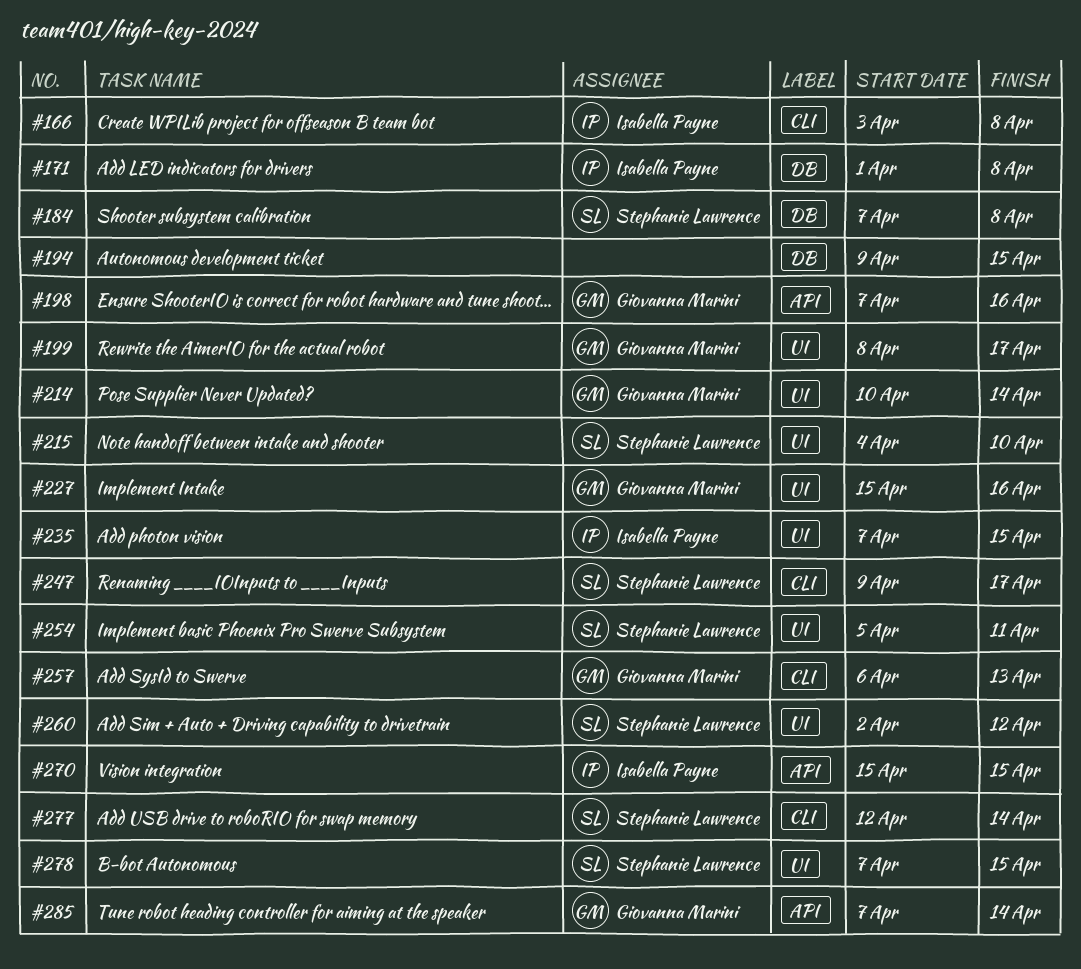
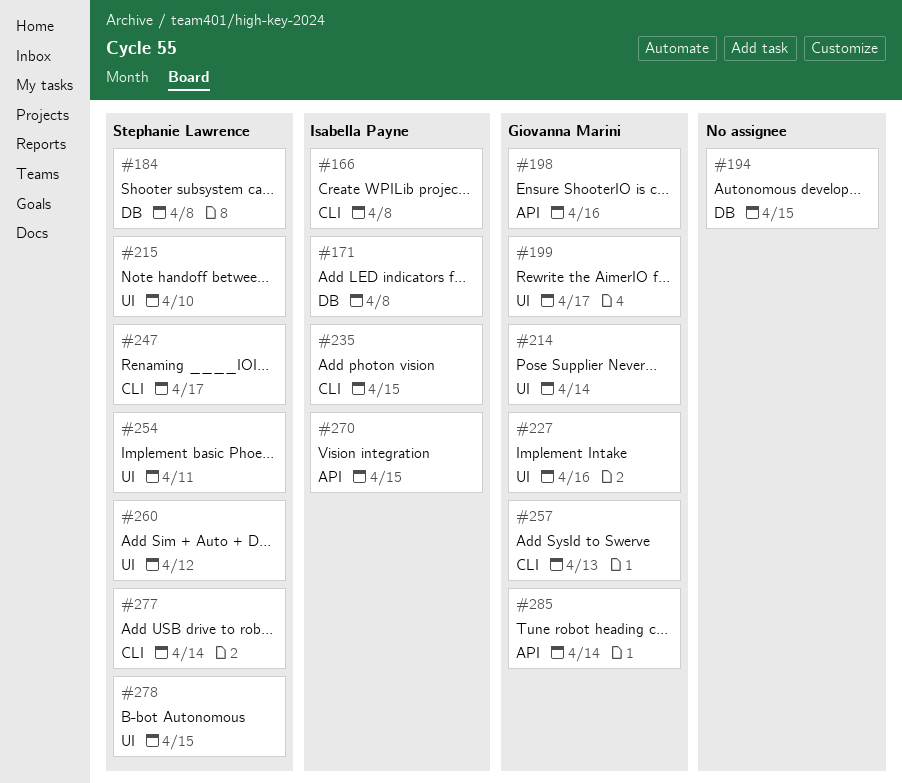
#235, label: UI -> CLI

